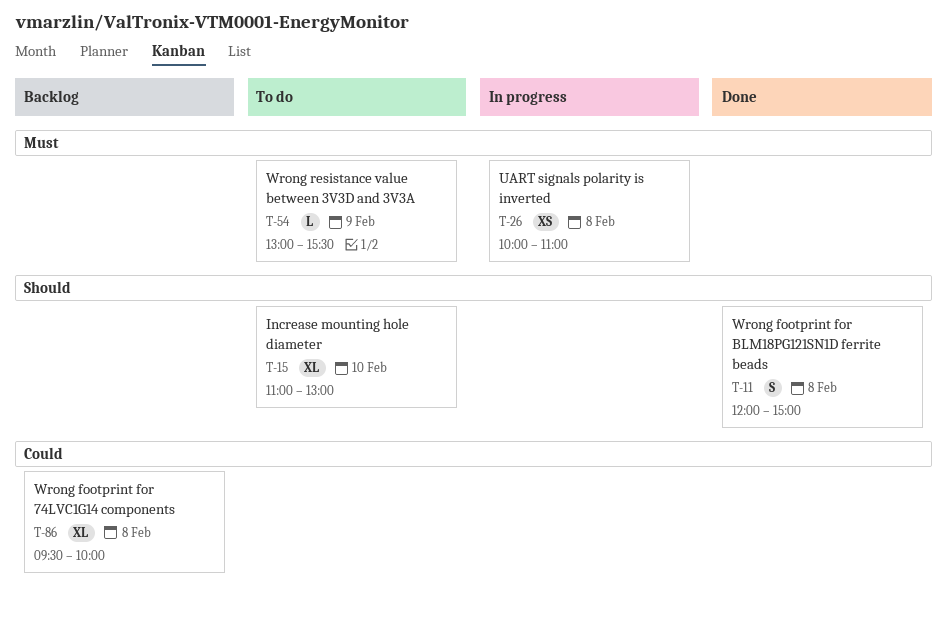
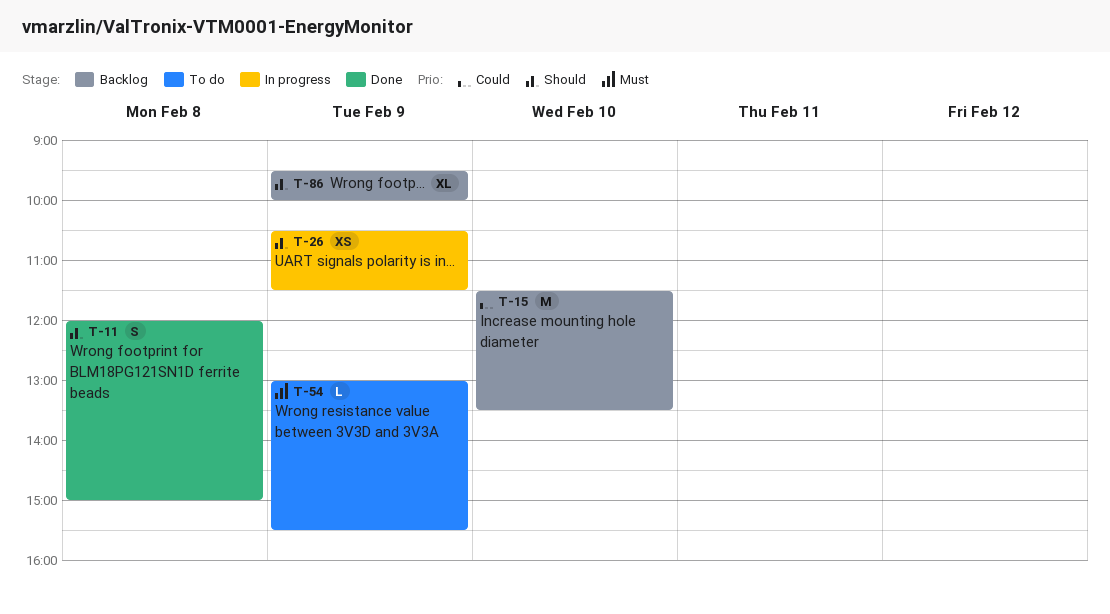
T-15, status: To do -> Backlog
T-15, priority: Should -> Could
T-15, estimate: XL -> M
T-15, begins: 11:00 -> 11:30
T-15, ends: 13:00 -> 13:30
T-26, priority: Must -> Should
T-26, day: Feb 8 -> Feb 9
T-26, begins: 10:00 -> 10:30
T-26, ends: 11:00 -> 11:30
T-86, priority: Could -> Should
T-86, day: Feb 8 -> Feb 9

